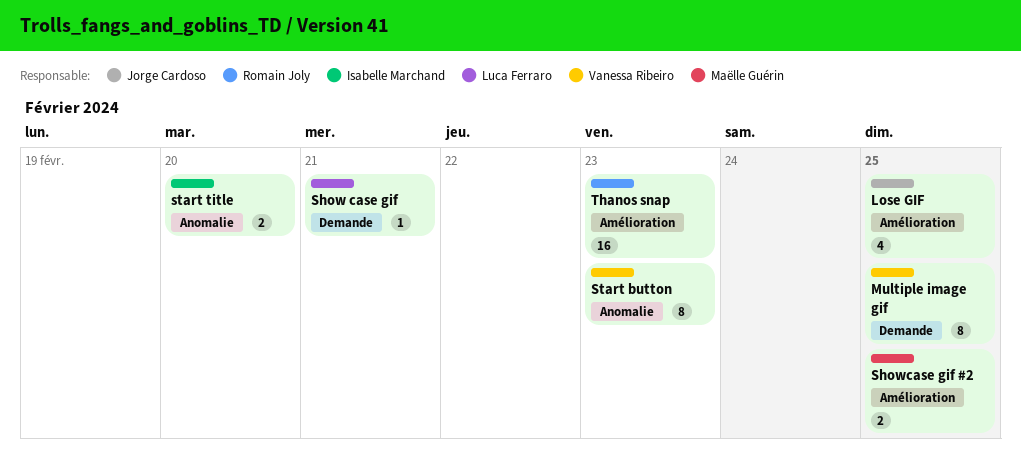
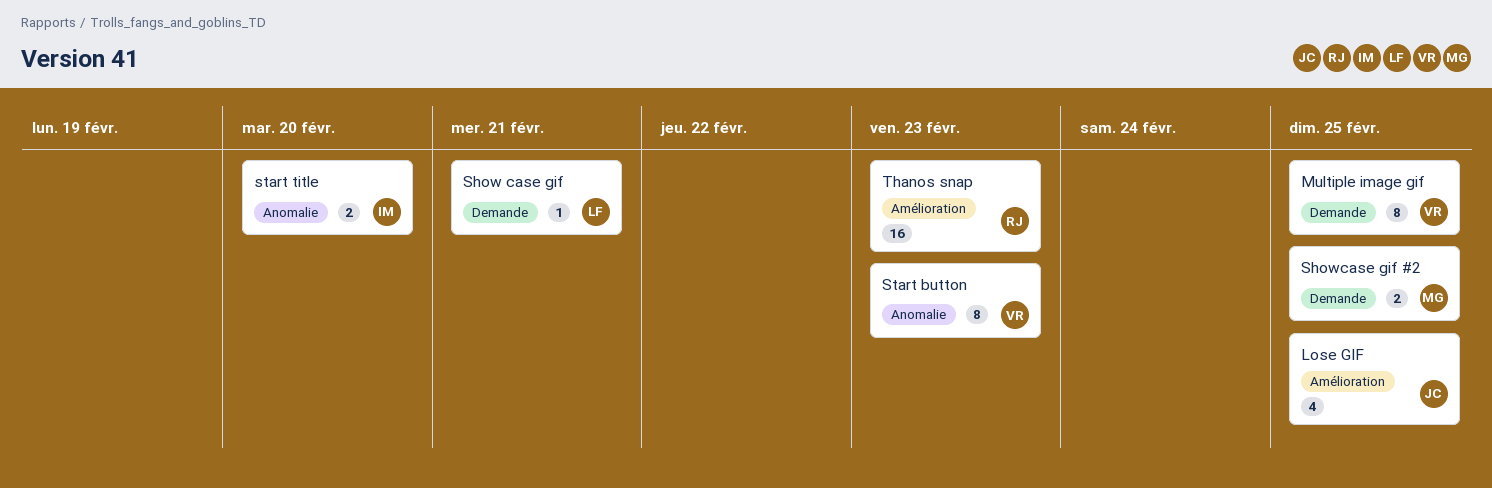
Showcase gif #2, label: Amélioration -> Demande

